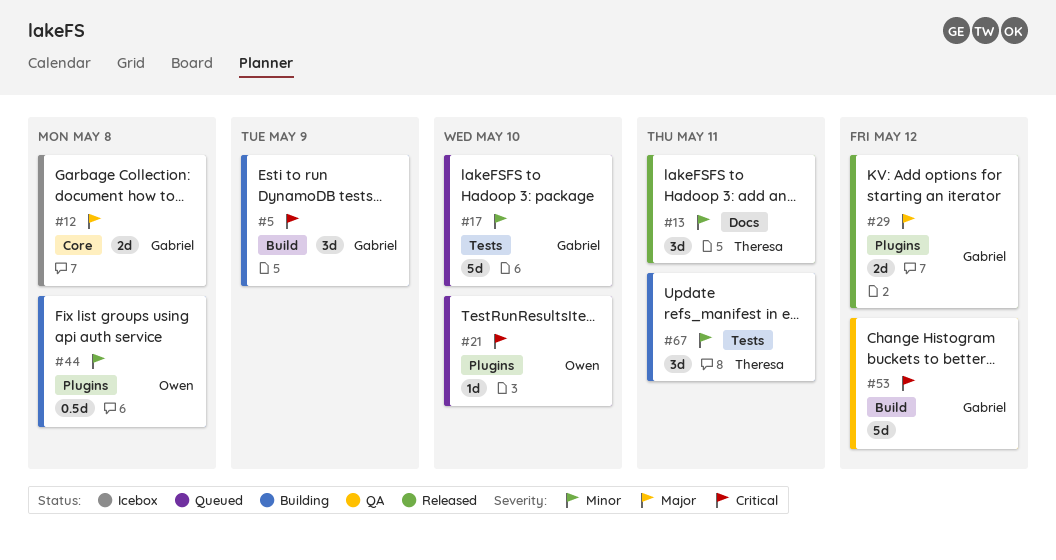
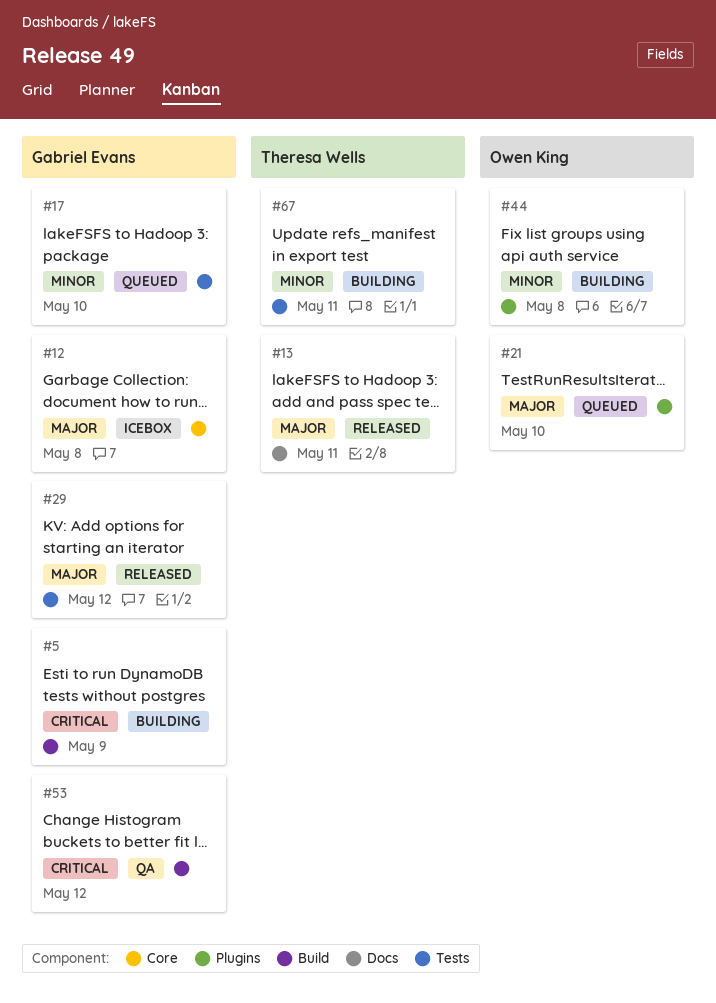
#13, priority: Minor -> Major
#21, priority: Critical -> Major
#29, label: Plugins -> Tests

